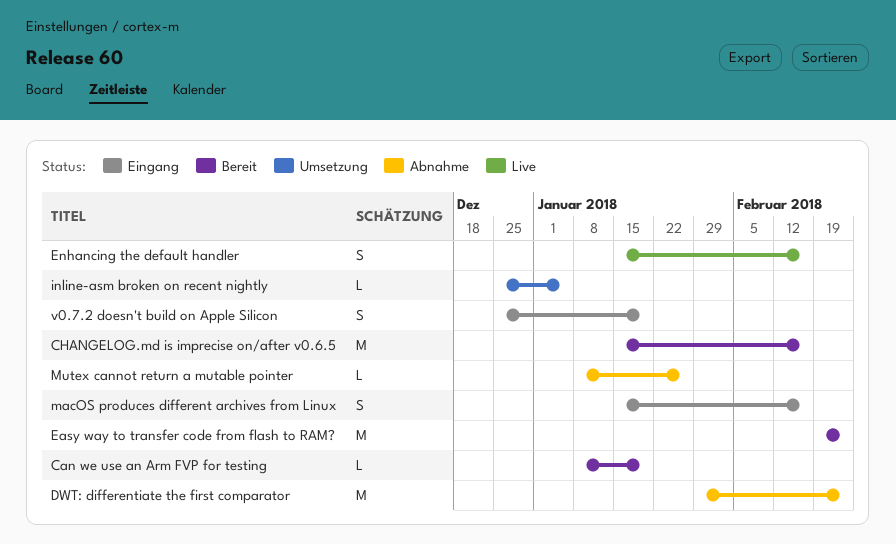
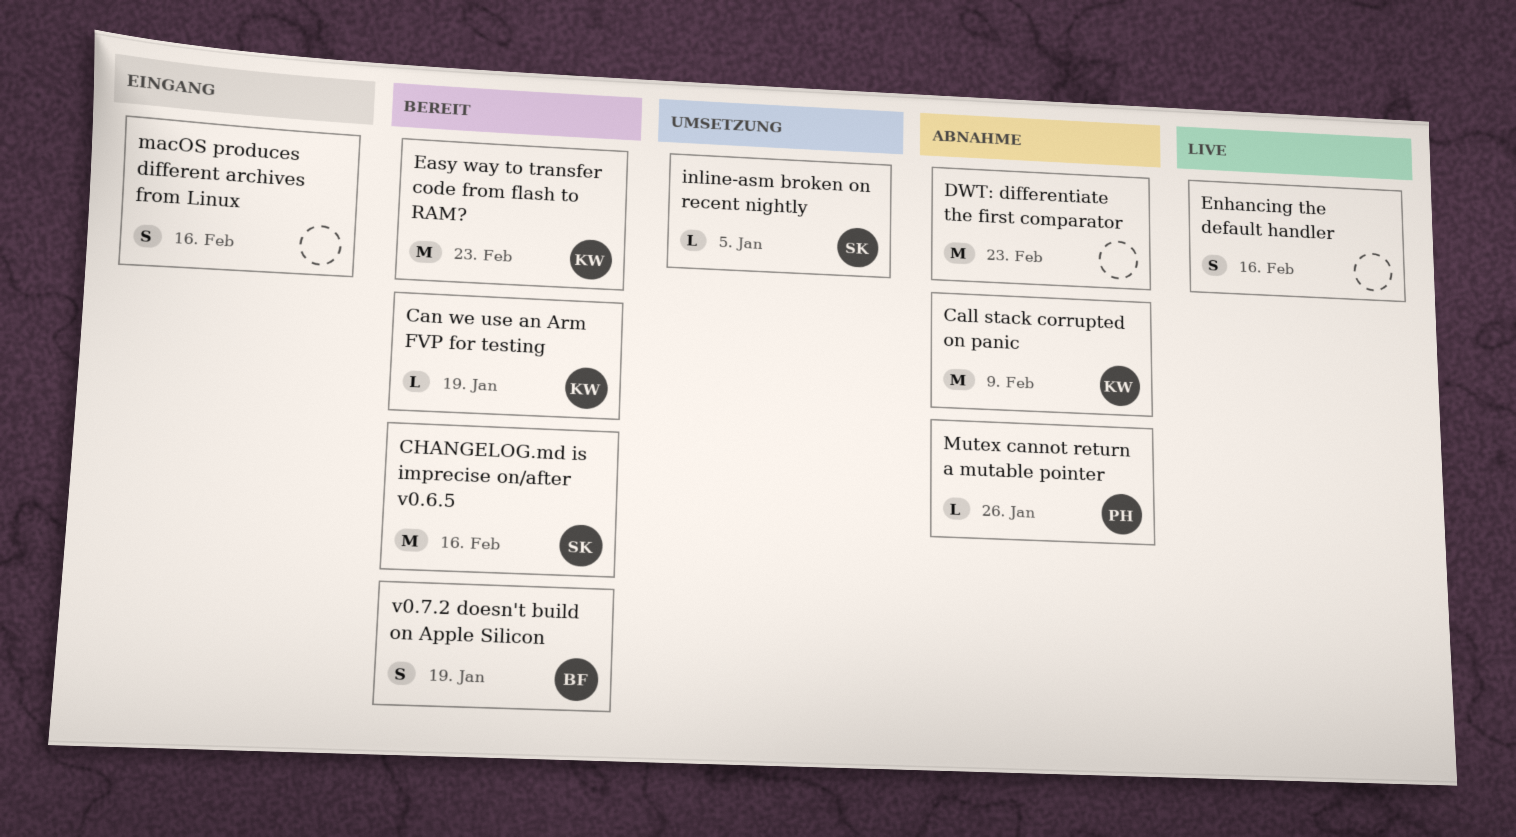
Call stack corrupted on panic: none -> present
v0.7.2 doesn't build on Apple Silicon, status: Eingang -> Bereit

